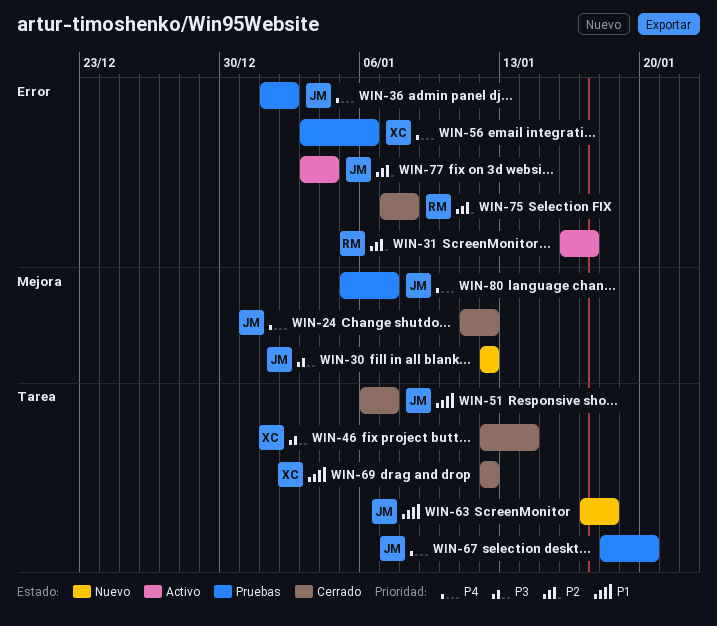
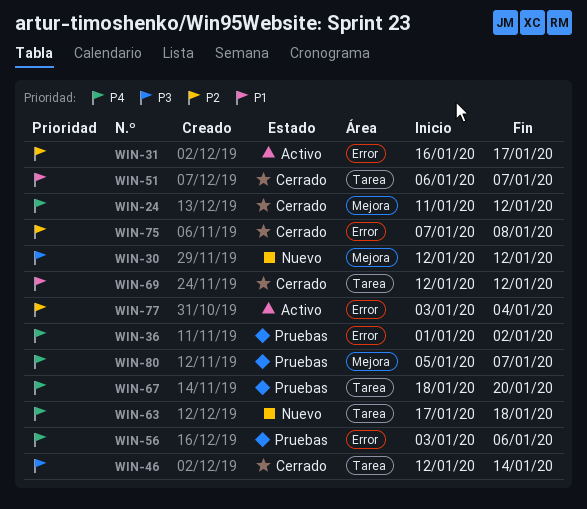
WIN-63, priority: P1 -> P4

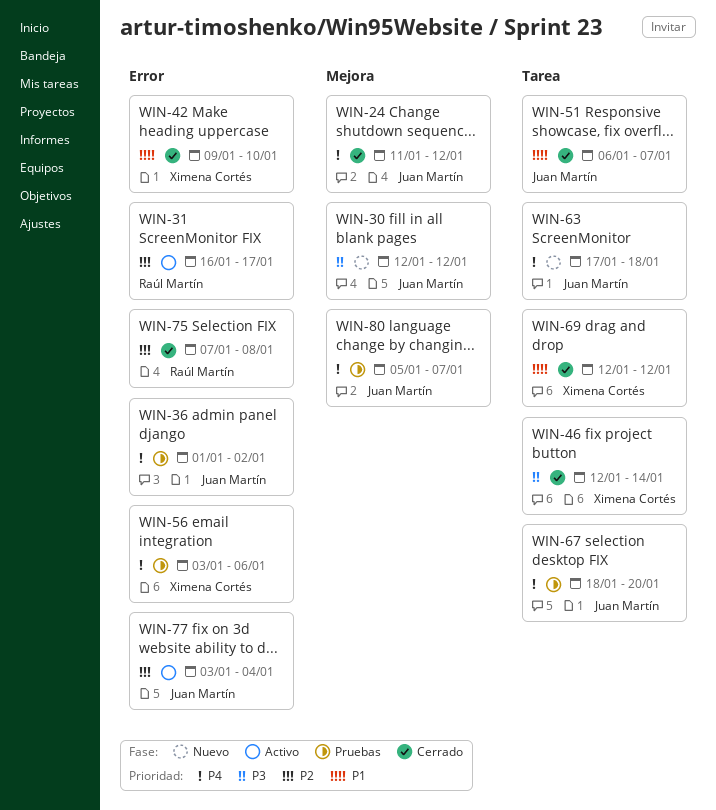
WIN-42: none -> present

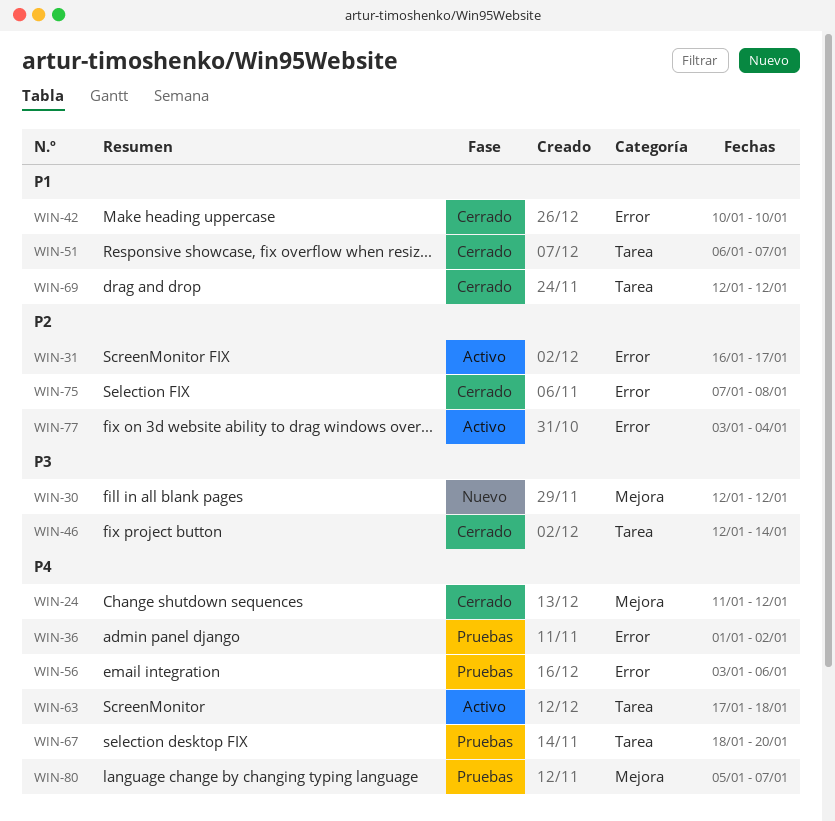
WIN-42, start: Jan 9 -> Jan 10
WIN-63, status: Nuevo -> Activo

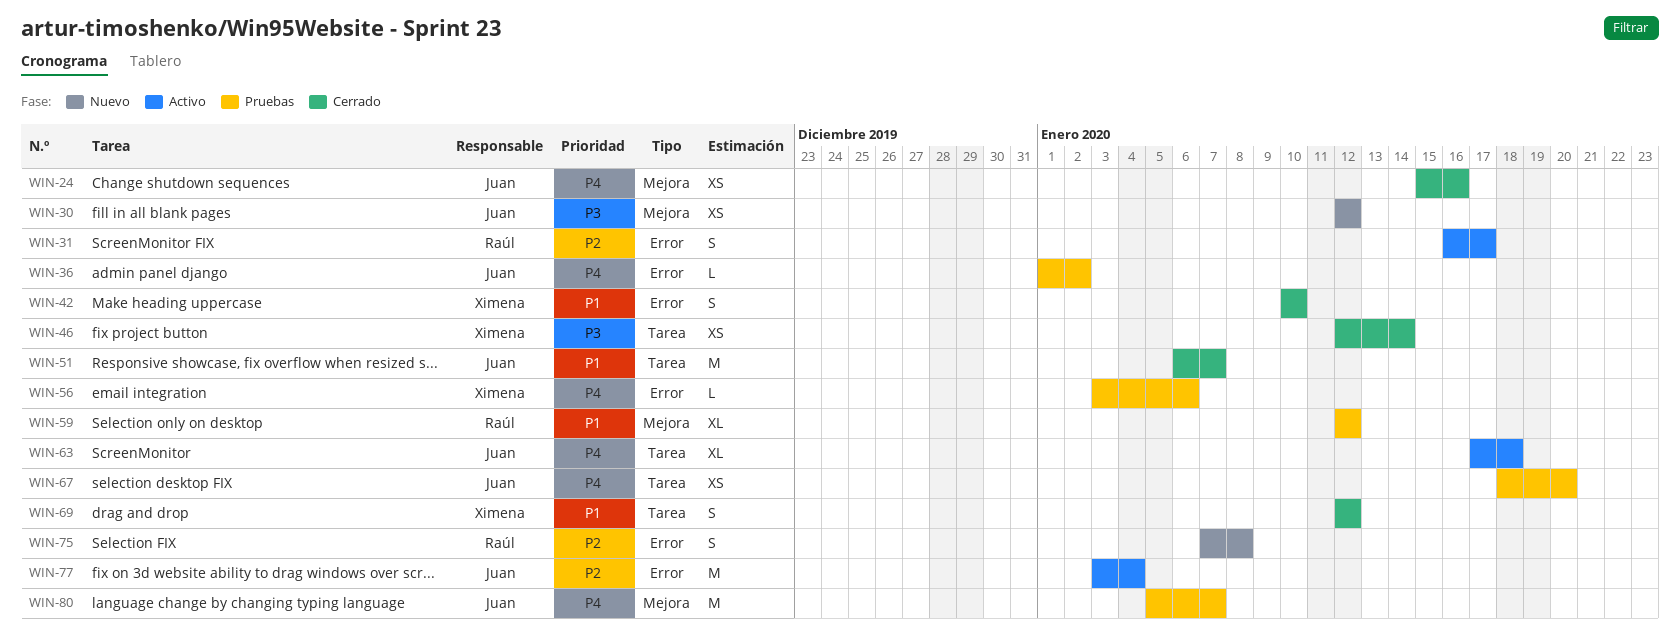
WIN-24, start: Jan 11 -> Jan 15
WIN-24, due: Jan 12 -> Jan 16
WIN-59: none -> present
WIN-75, status: Cerrado -> Nuevo

